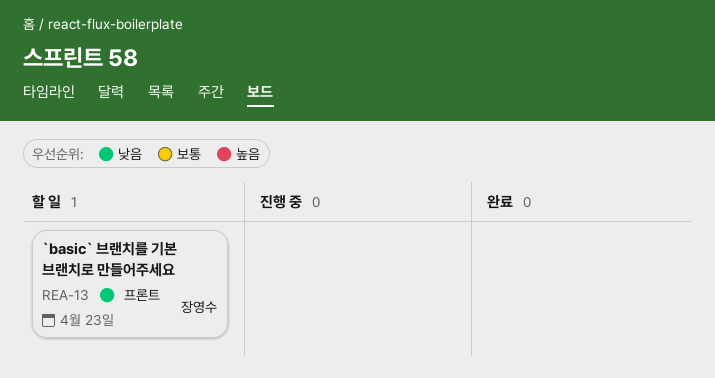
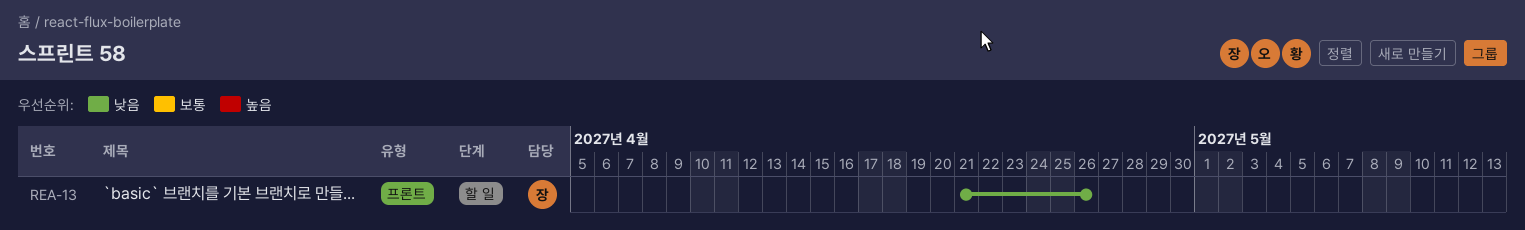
REA-13, due: Apr 23 -> Apr 26

